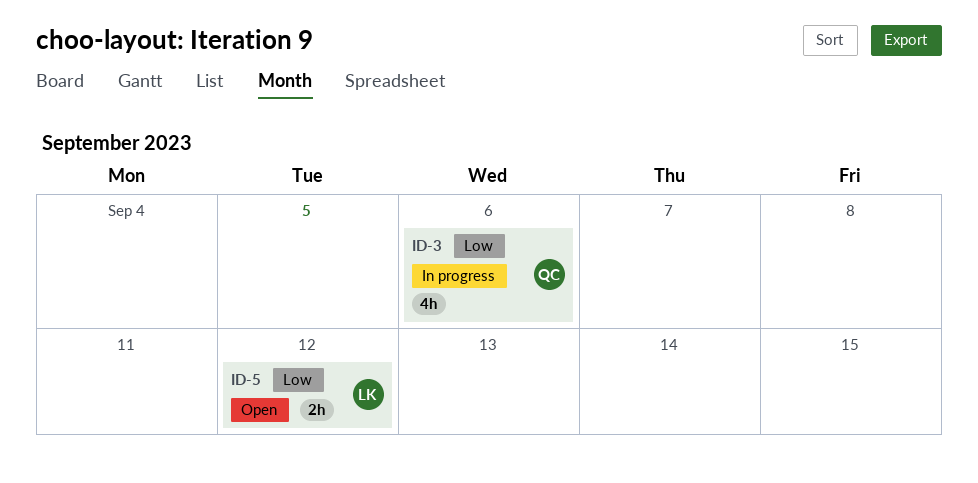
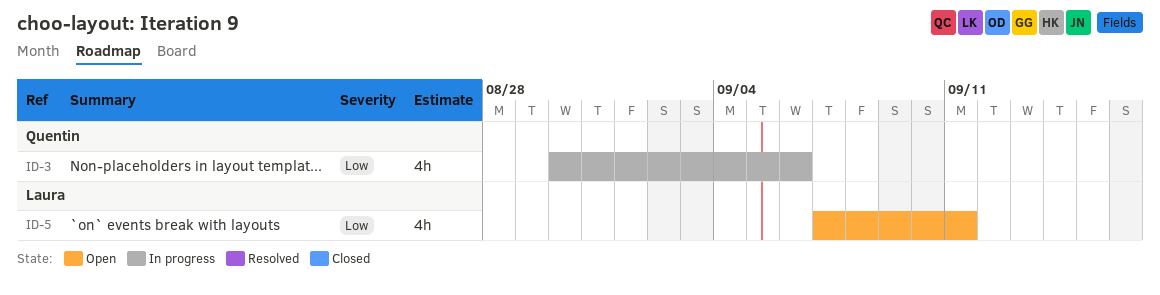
ID-5, estimate: 2h -> 4h
ID-5, due: Sep 12 -> Sep 11

